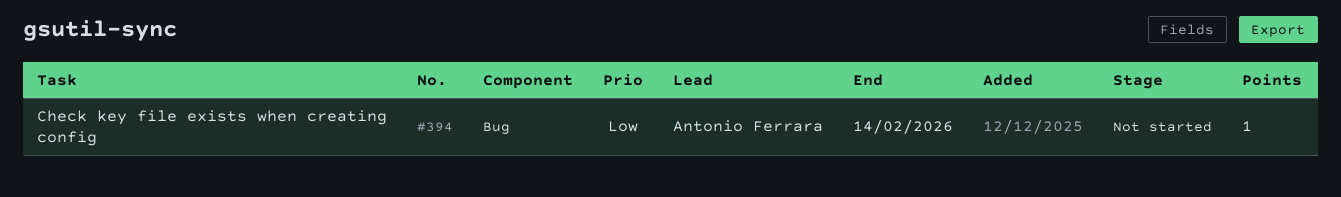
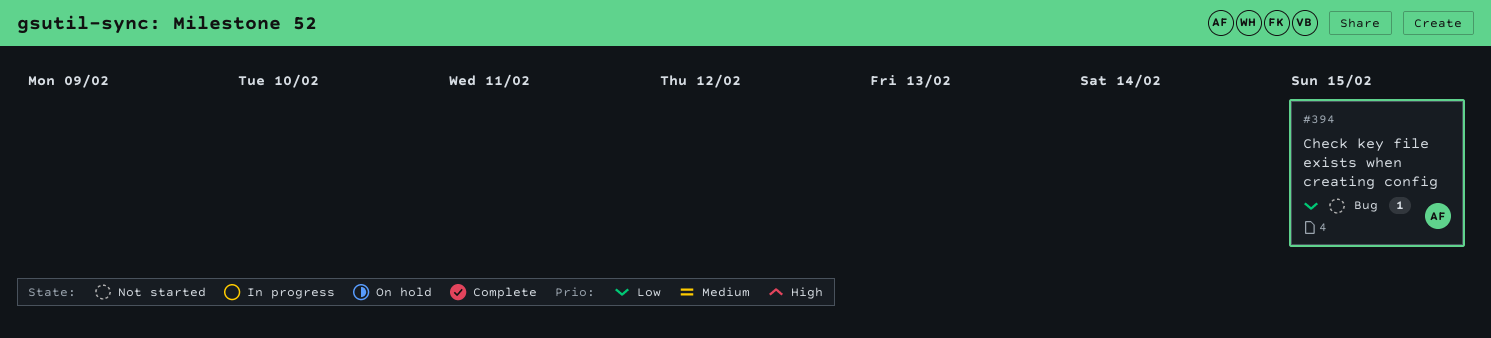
#394, due: Feb 14 -> Feb 15

